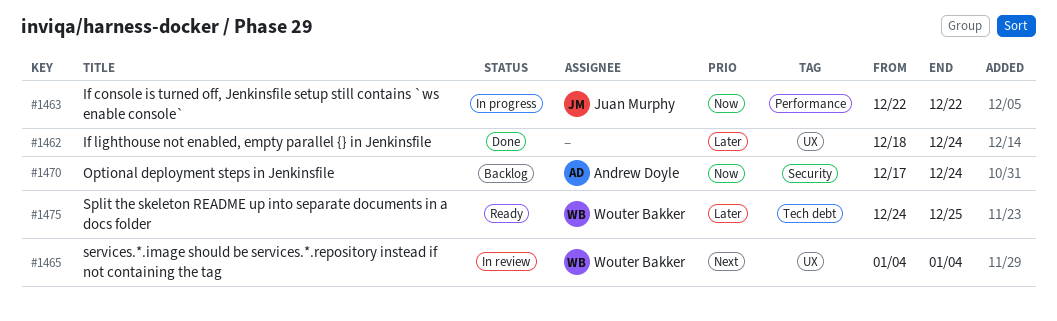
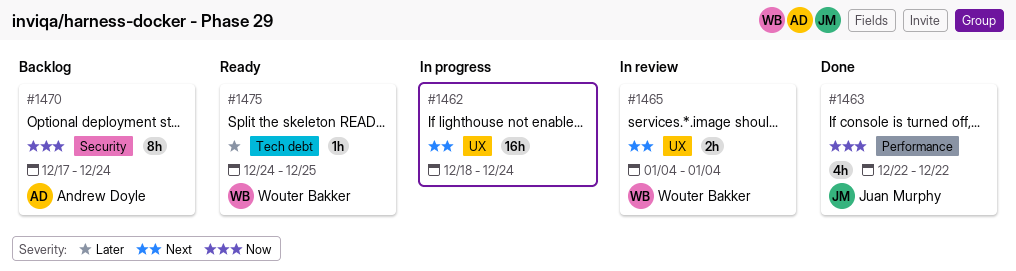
#1462, status: Done -> In progress
#1462, priority: Later -> Next
#1463, status: In progress -> Done

